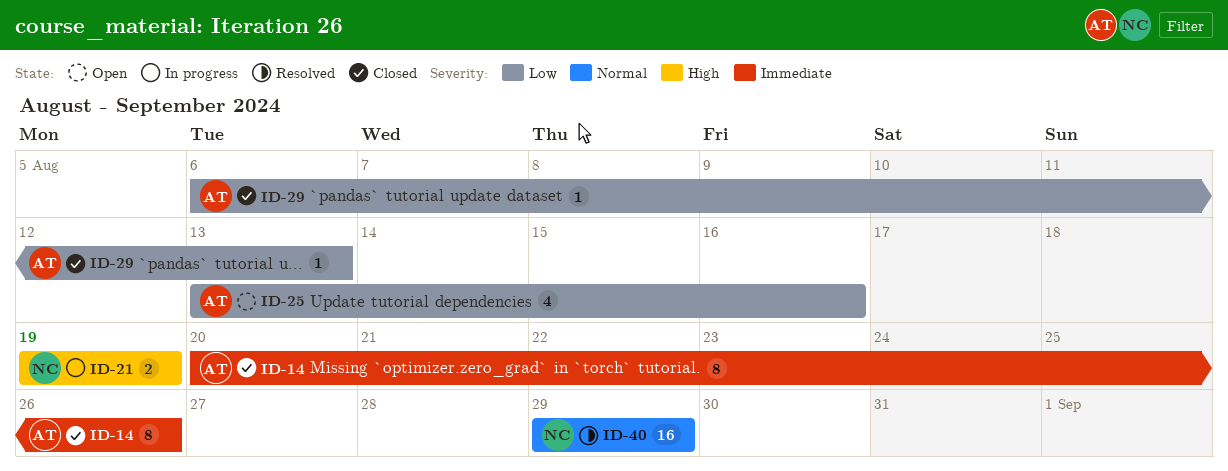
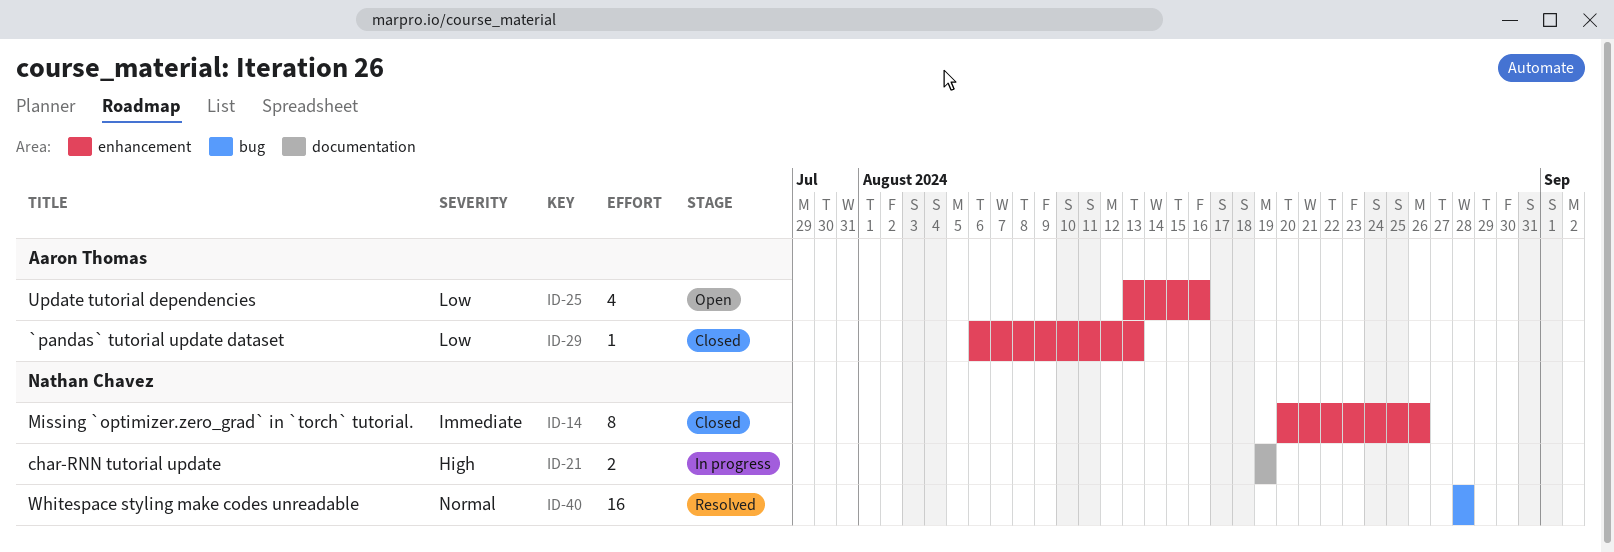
ID-14, owner: Aaron Thomas -> Nathan Chavez
ID-40, start: Aug 29 -> Aug 28
ID-40, due: Aug 29 -> Aug 28

